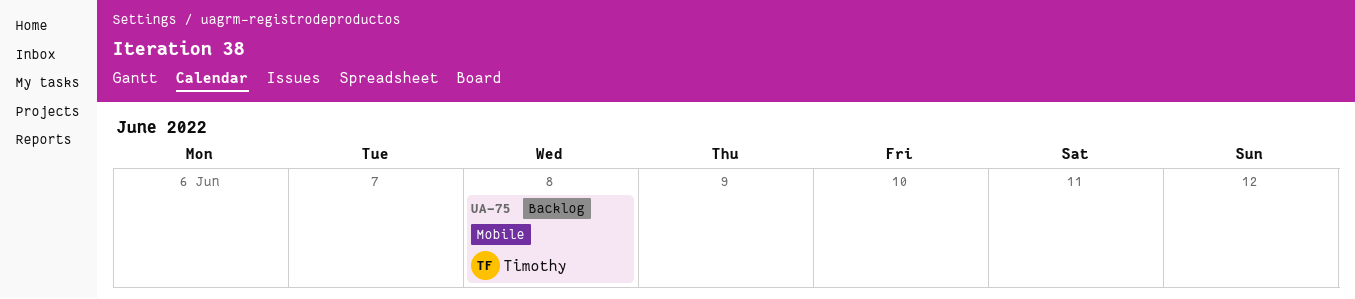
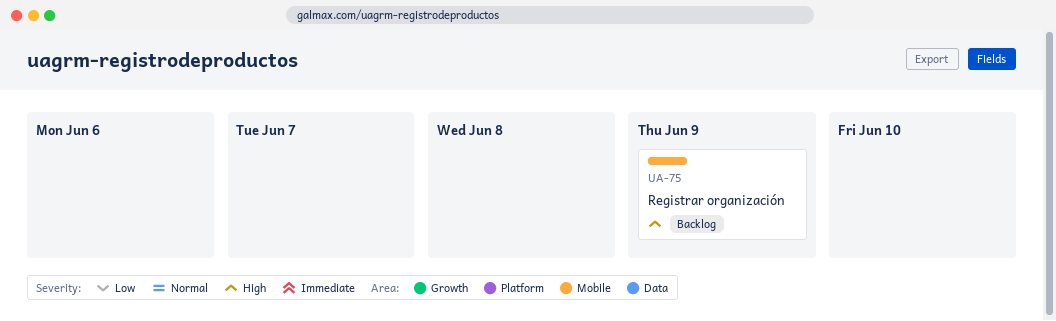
UA-75, due: Jun 8 -> Jun 9

